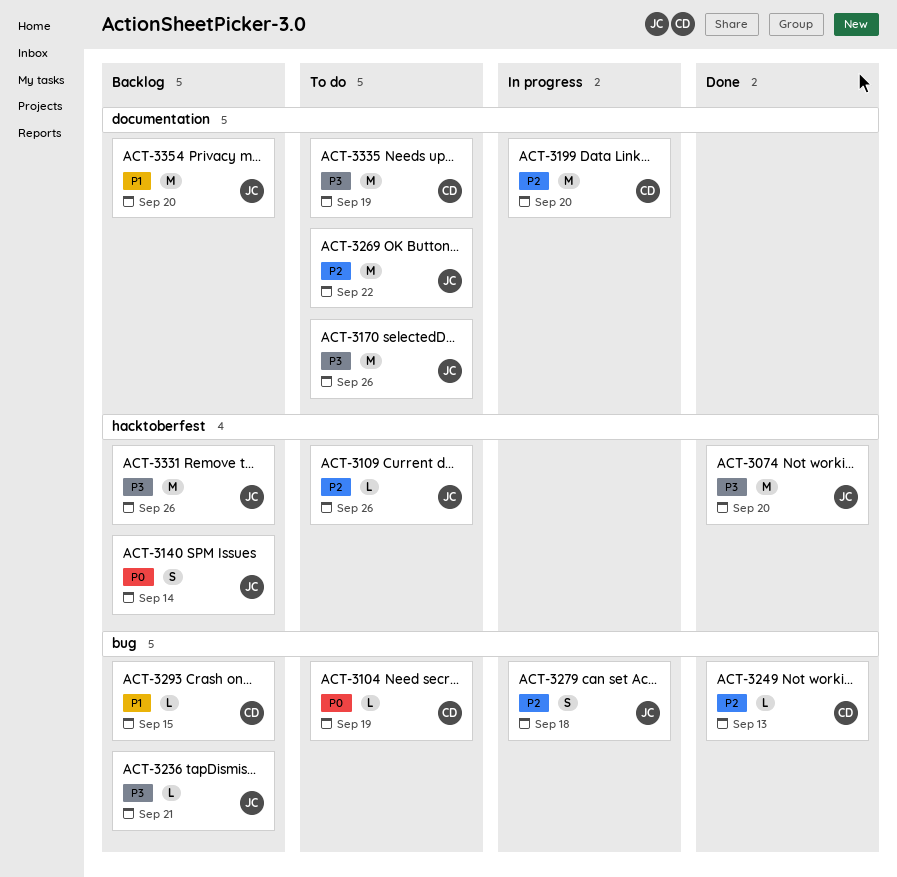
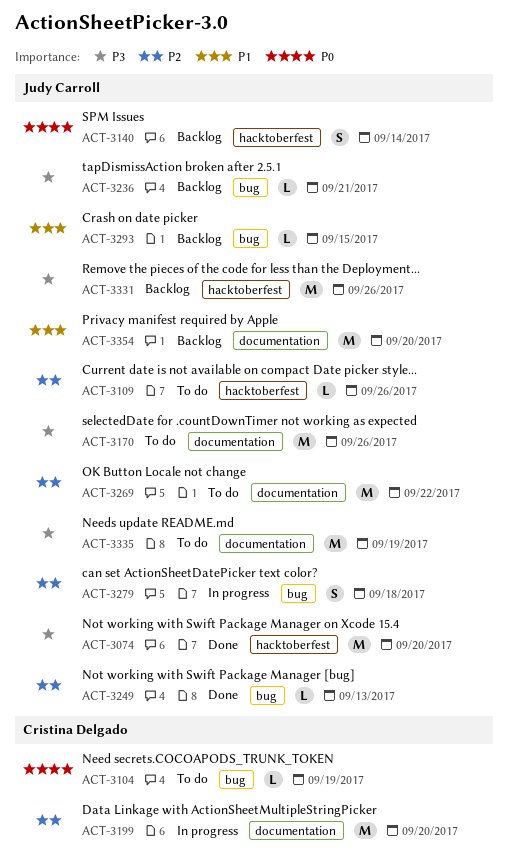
ACT-3249, owner: Cristina Delgado -> Judy Carroll
ACT-3293, owner: Cristina Delgado -> Judy Carroll
ACT-3335, owner: Cristina Delgado -> Judy Carroll

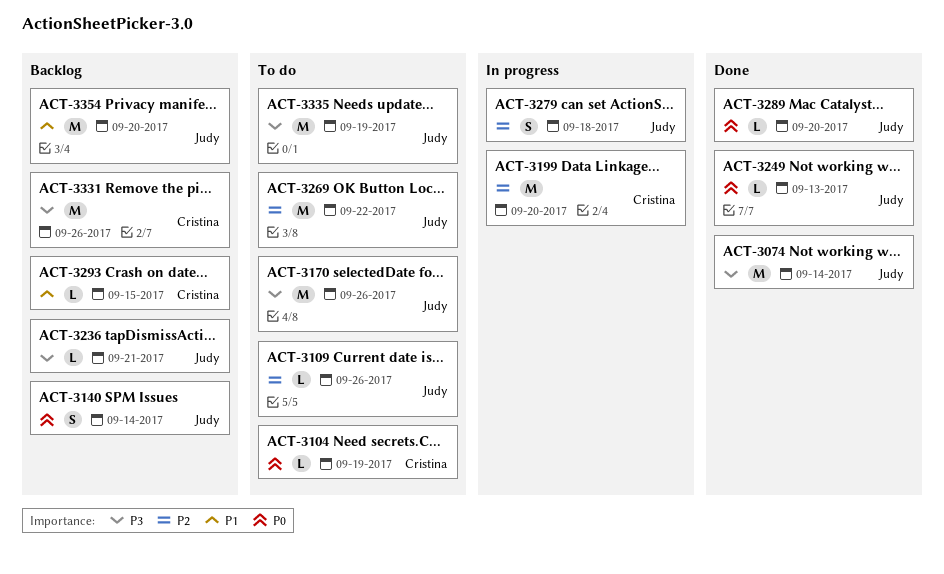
ACT-3074, due: Sep 20 -> Sep 14
ACT-3249, priority: P2 -> P0
ACT-3289: none -> present
ACT-3293, owner: Judy Carroll -> Cristina Delgado
ACT-3331, owner: Judy Carroll -> Cristina Delgado

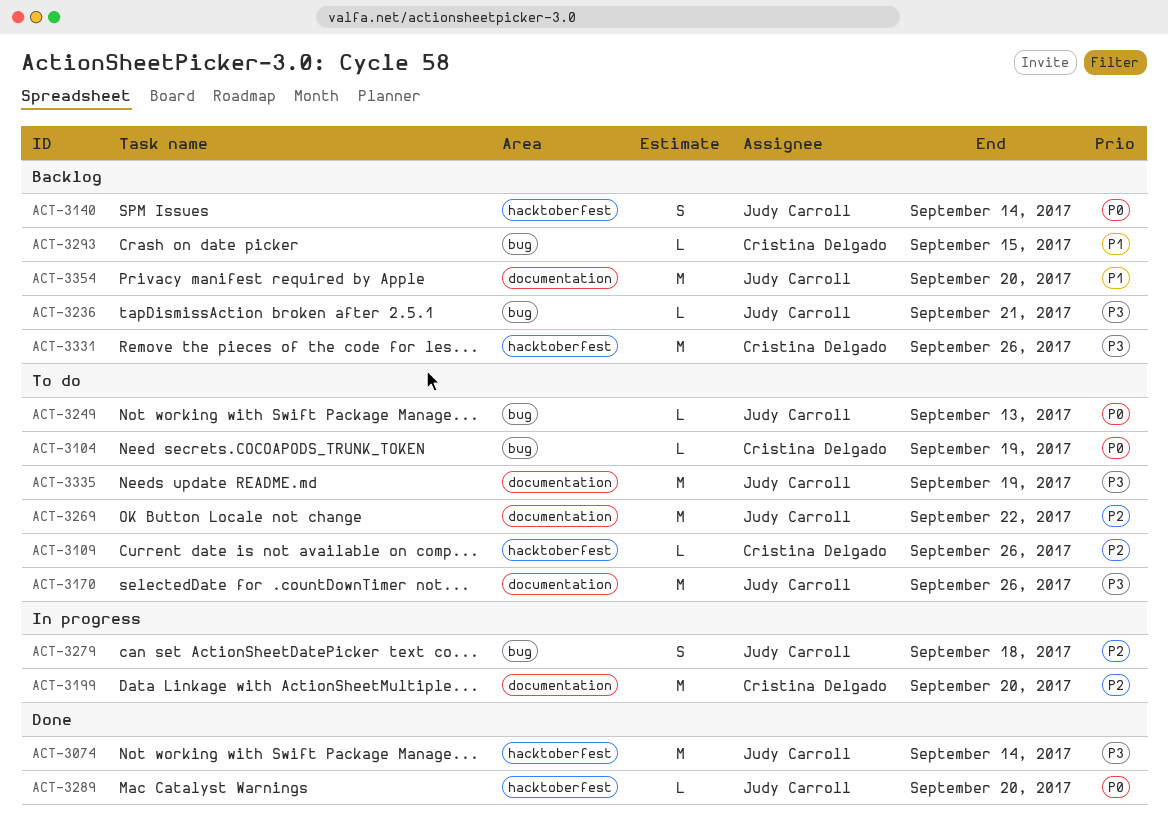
ACT-3109, owner: Judy Carroll -> Cristina Delgado
ACT-3249, status: Done -> To do

